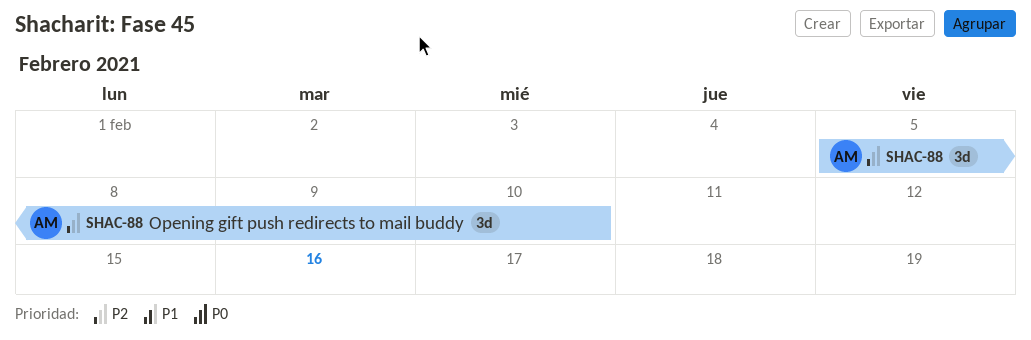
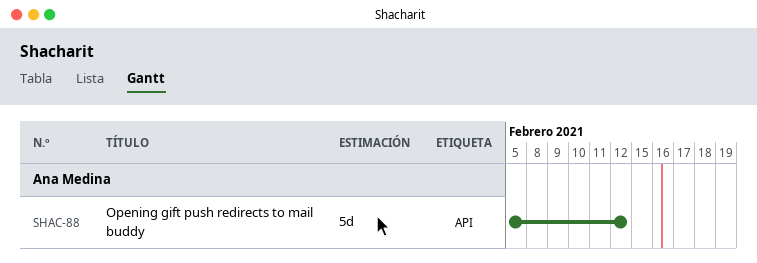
SHAC-88, estimate: 3d -> 5d
SHAC-88, due: Feb 10 -> Feb 12

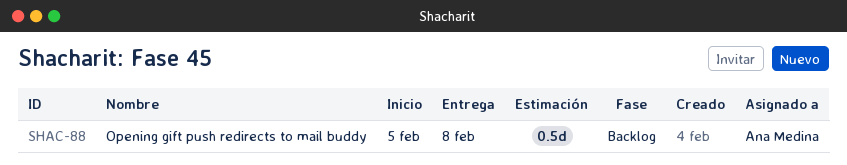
SHAC-88, estimate: 5d -> 0.5d
SHAC-88, due: Feb 12 -> Feb 8

